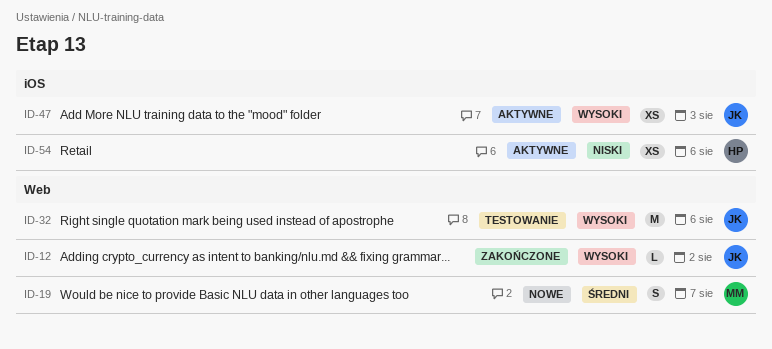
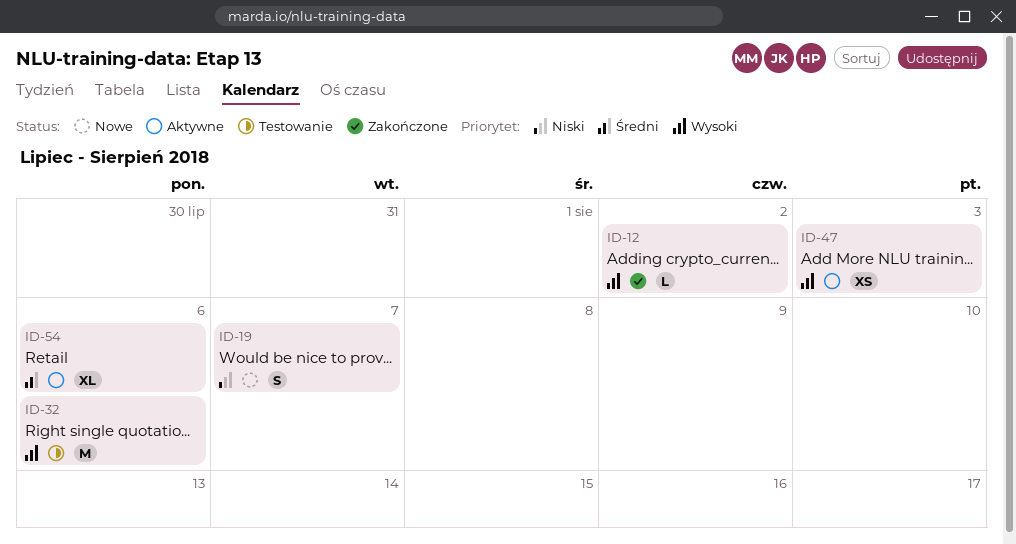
ID-19, priority: Średni -> Niski
ID-54, priority: Niski -> Średni
ID-54, estimate: XS -> XL

